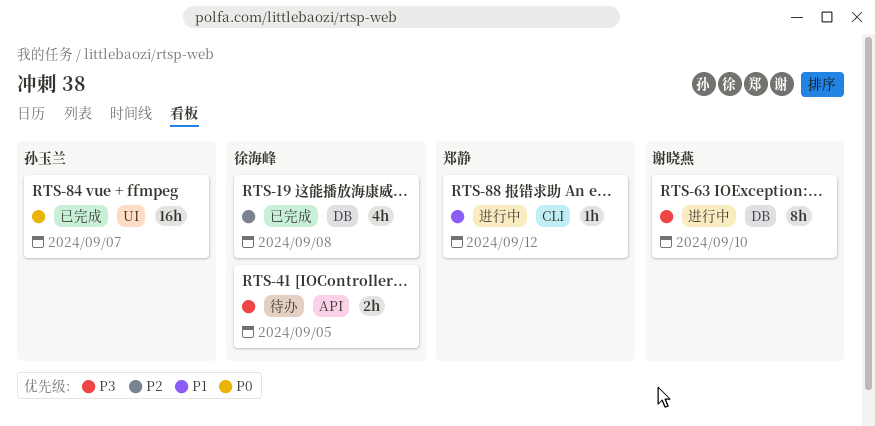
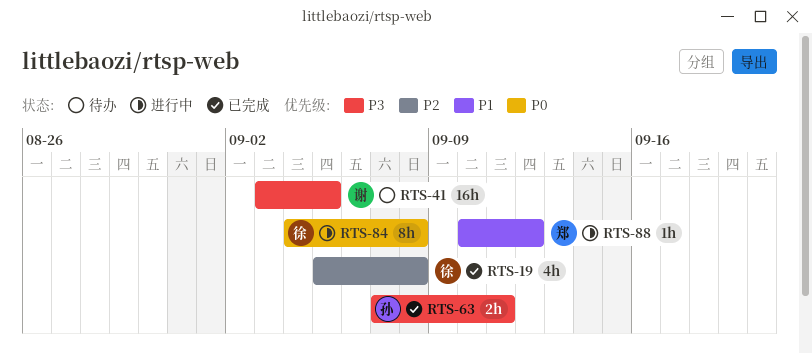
RTS-41, owner: 徐海峰 -> 谢晓燕
RTS-41, estimate: 2h -> 16h
RTS-63, status: 进行中 -> 已完成
RTS-63, owner: 谢晓燕 -> 孙玉兰
RTS-63, estimate: 8h -> 2h
RTS-63, due: Sep 10 -> Sep 11
RTS-84, status: 已完成 -> 进行中
RTS-84, owner: 孙玉兰 -> 徐海峰
RTS-84, estimate: 16h -> 8h
RTS-84, due: Sep 7 -> Sep 8

